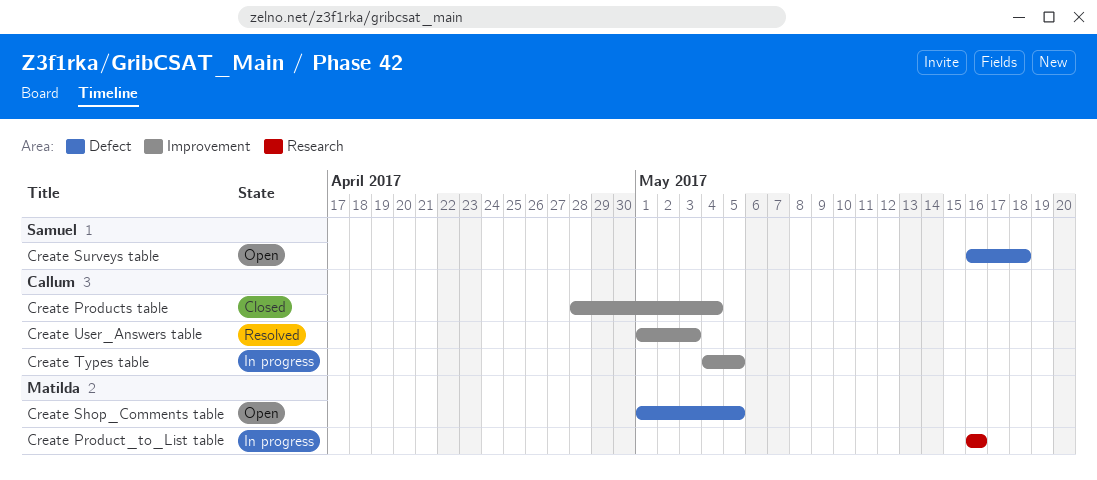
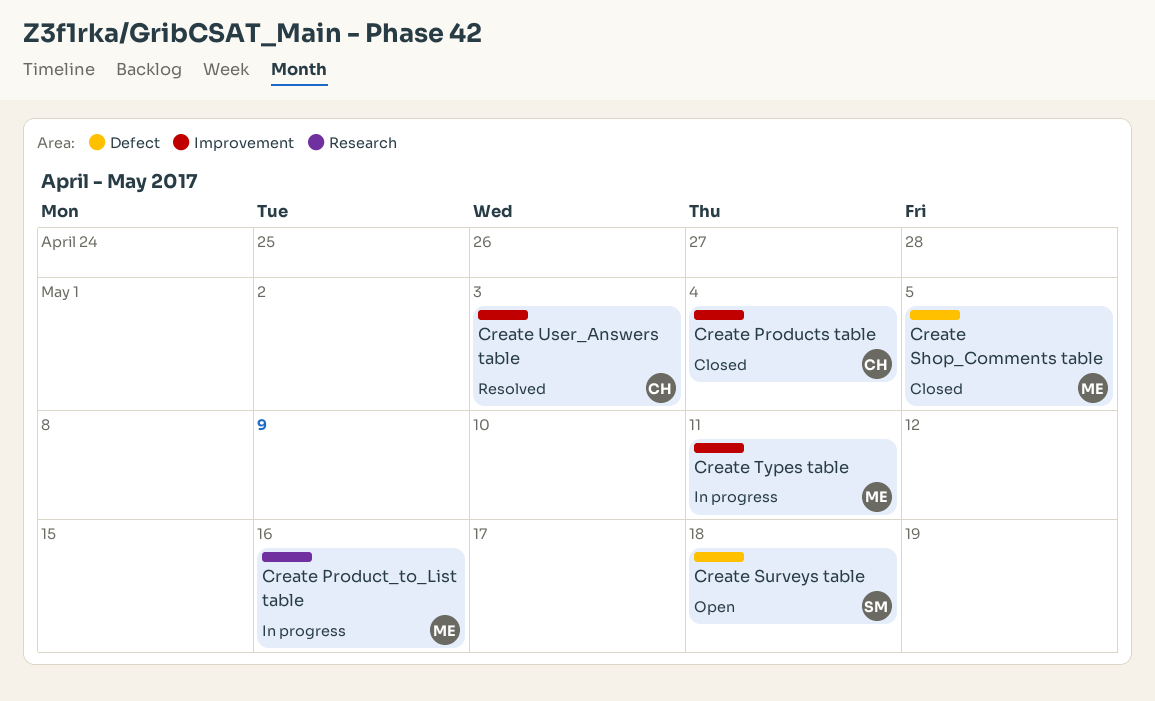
Create Shop_Comments table, status: Open -> Closed
Create Types table, owner: Callum -> Matilda
Create Types table, due: May 5 -> May 11

